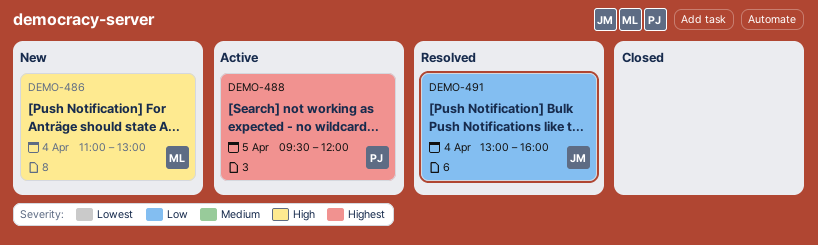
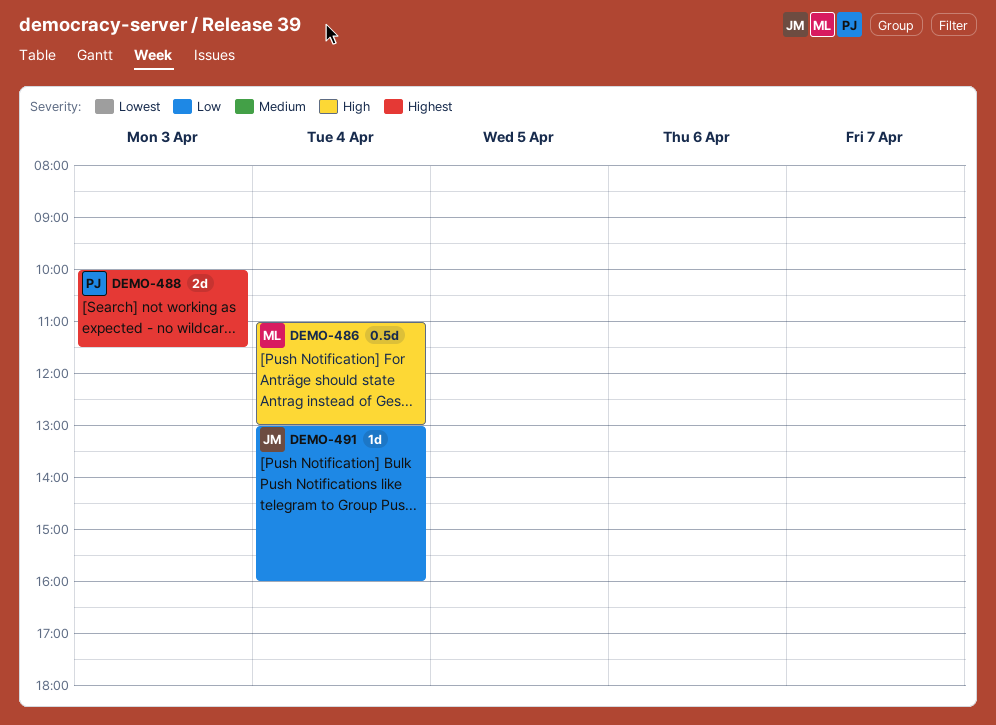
DEMO-488, day: Apr 5 -> Apr 3
DEMO-488, begins: 09:30 -> 10:00
DEMO-488, ends: 12:00 -> 11:30

